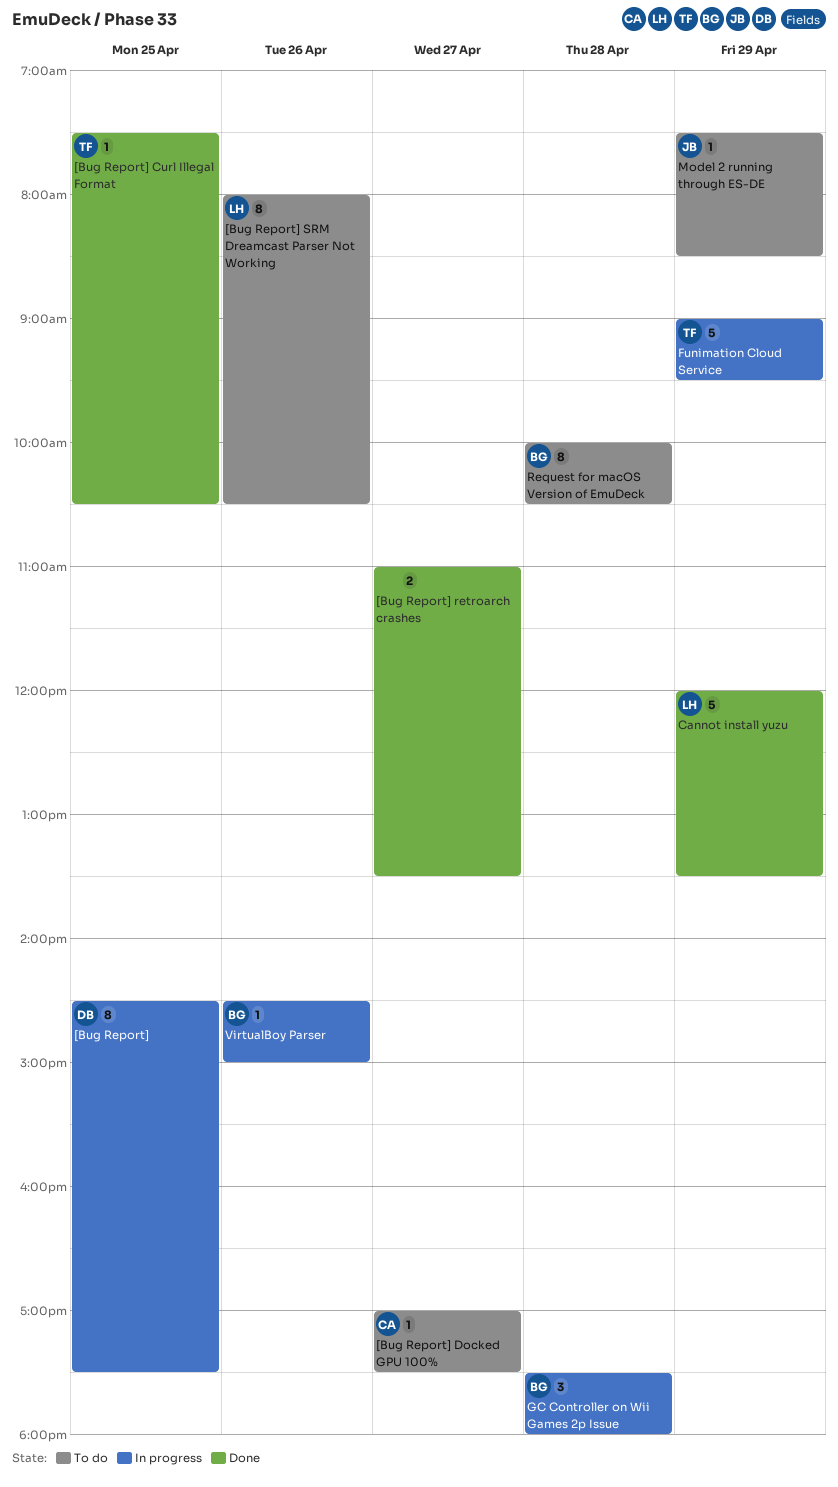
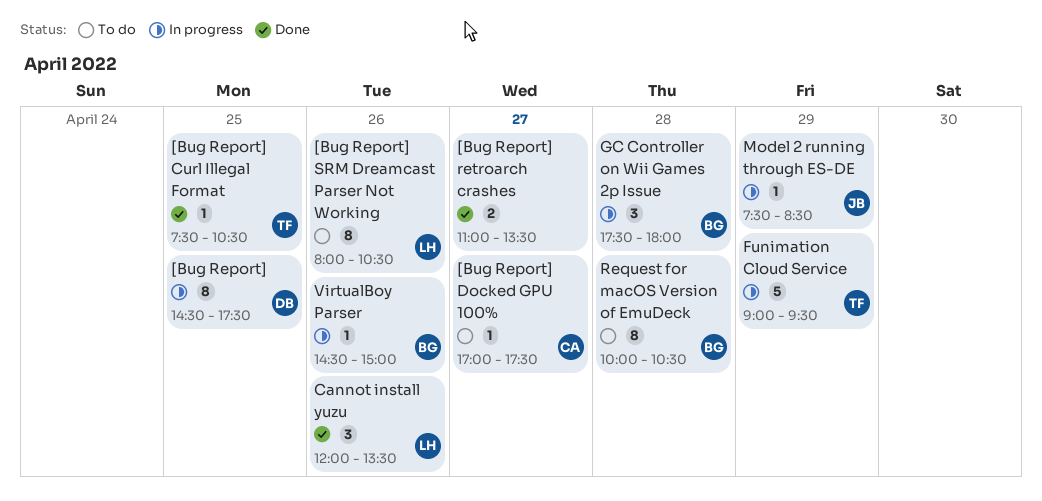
Cannot install yuzu, estimate: 5 -> 3
Cannot install yuzu, day: Apr 29 -> Apr 26
Model 2 running through ES-DE, status: To do -> In progress

